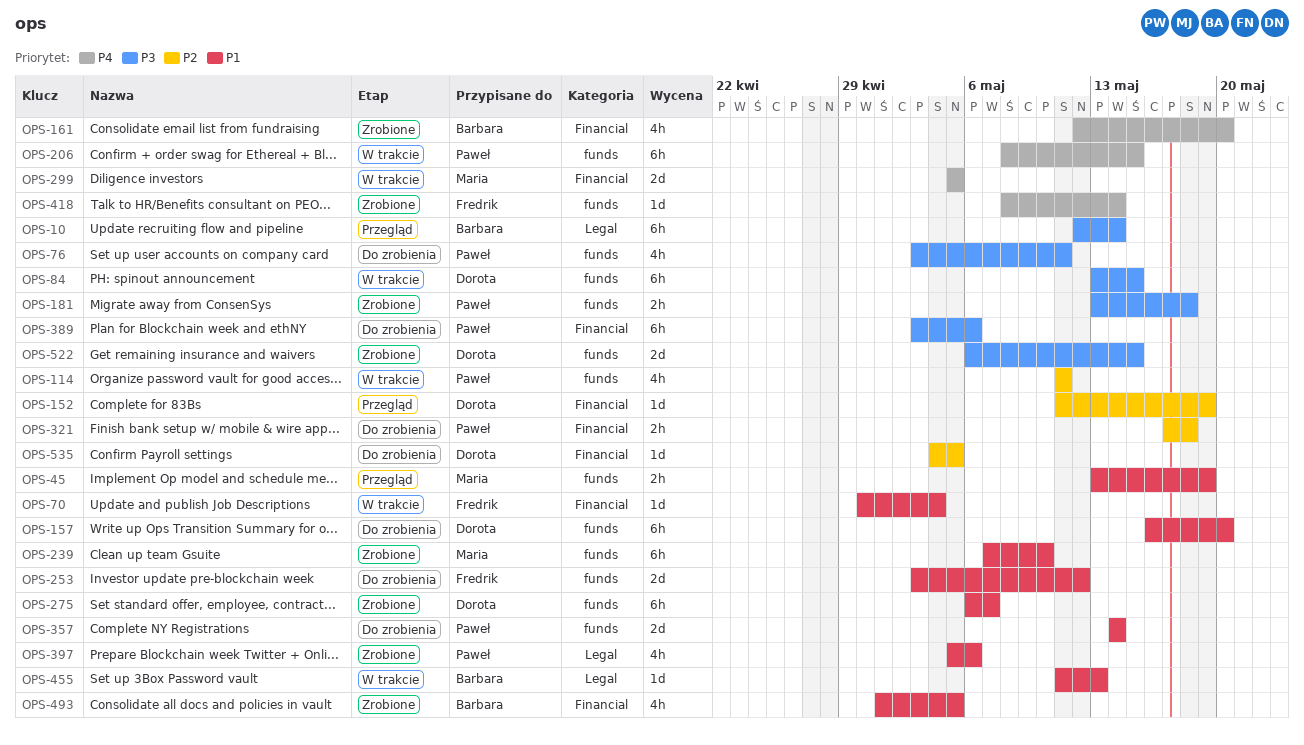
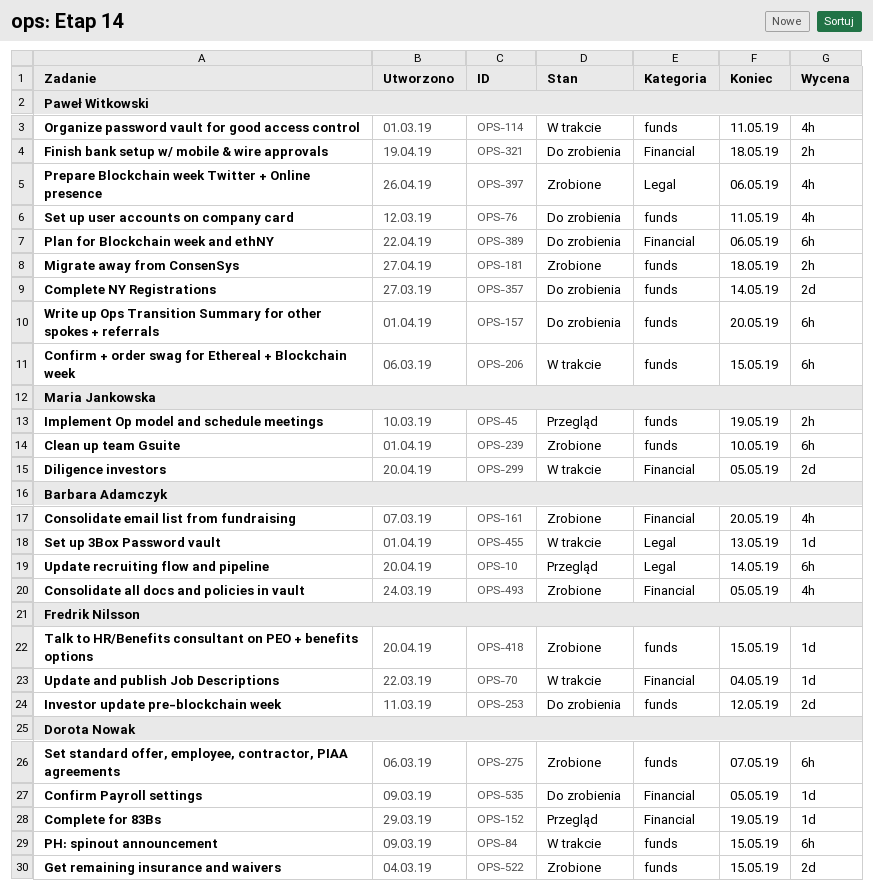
OPS-157, owner: Dorota Nowak -> Paweł Witkowski
OPS-418, due: May 14 -> May 15

